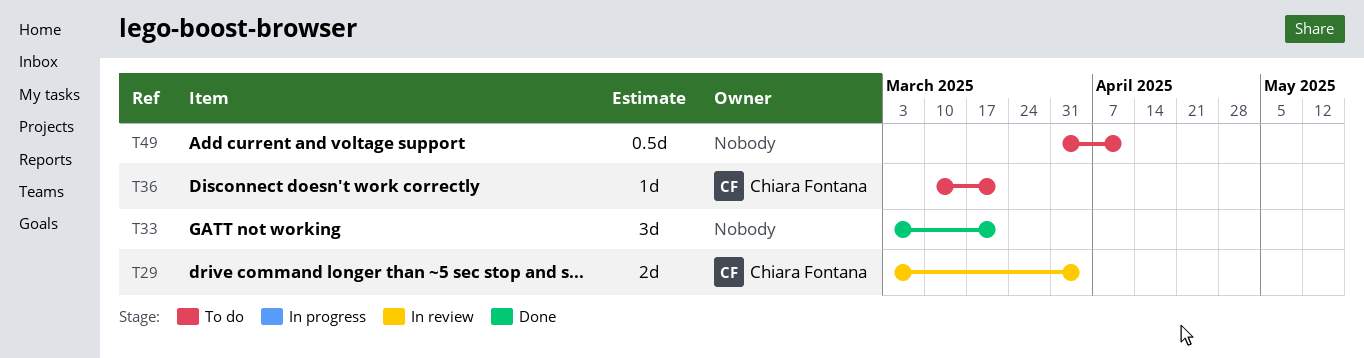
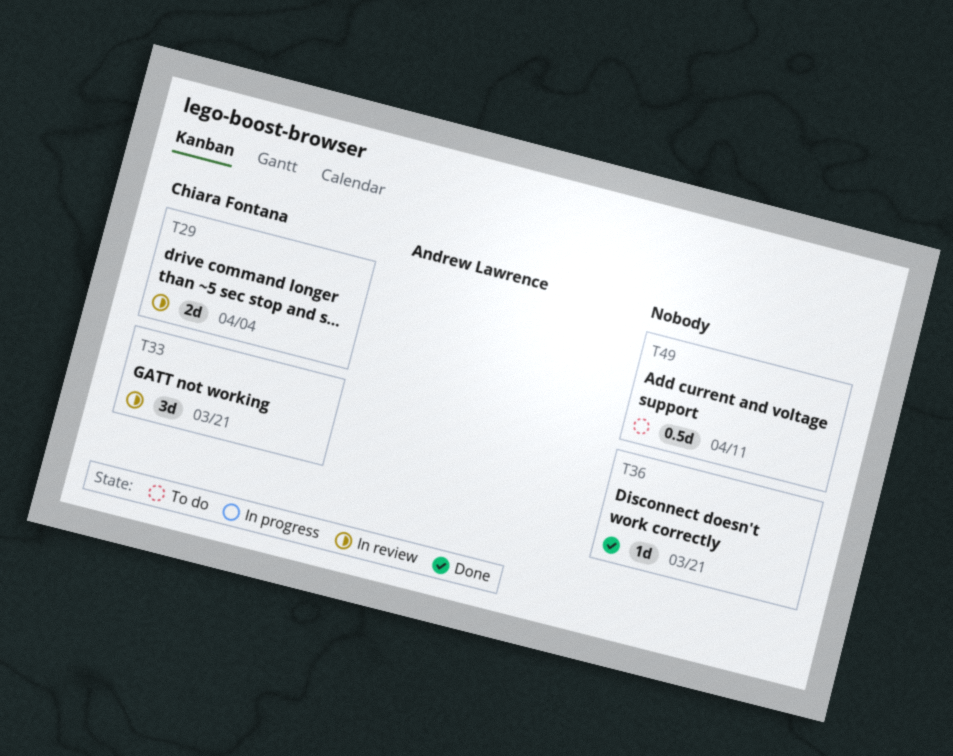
T33, status: Done -> In review
T33, owner: none -> Chiara Fontana
T36, status: To do -> Done
T36, owner: Chiara Fontana -> none

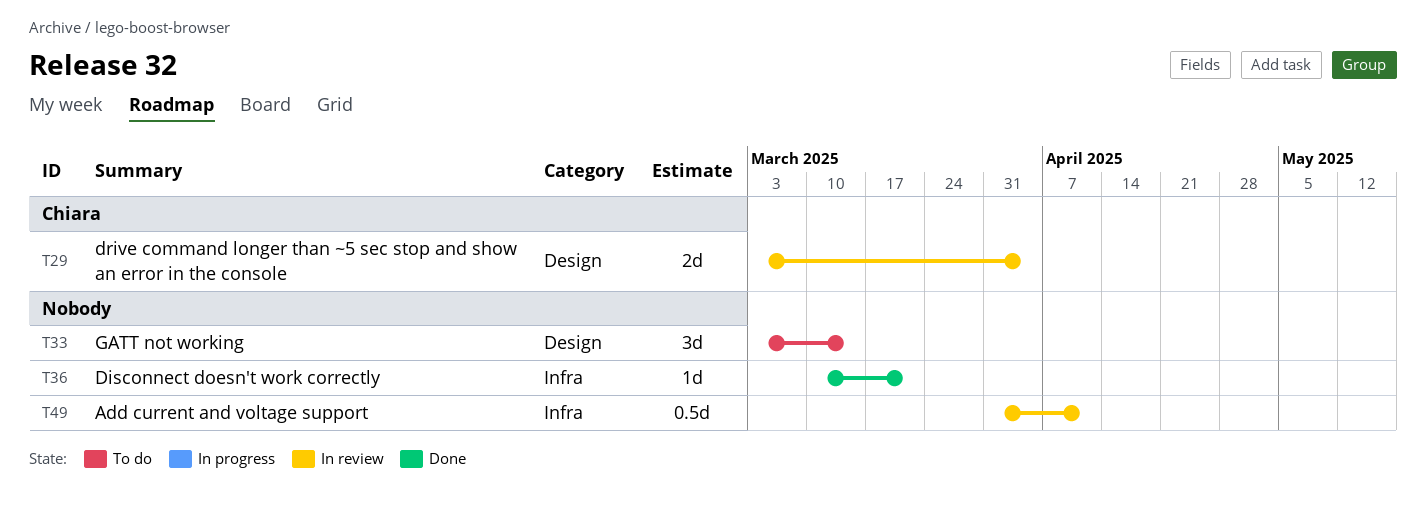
T33, status: In review -> To do
T33, owner: Chiara Fontana -> none
T33, due: Mar 21 -> Mar 14
T49, status: To do -> In review

